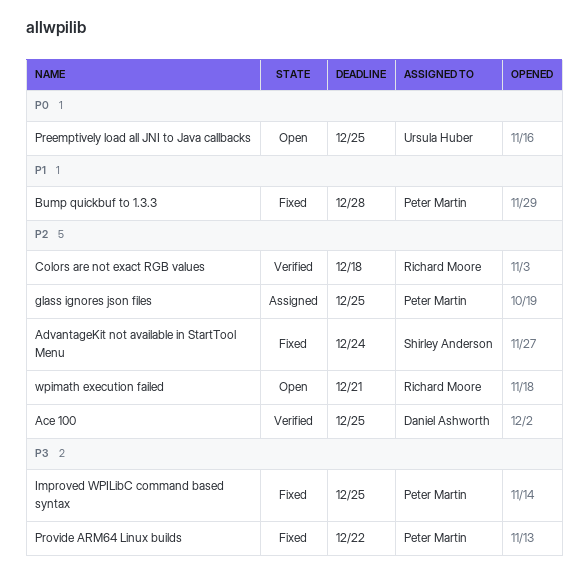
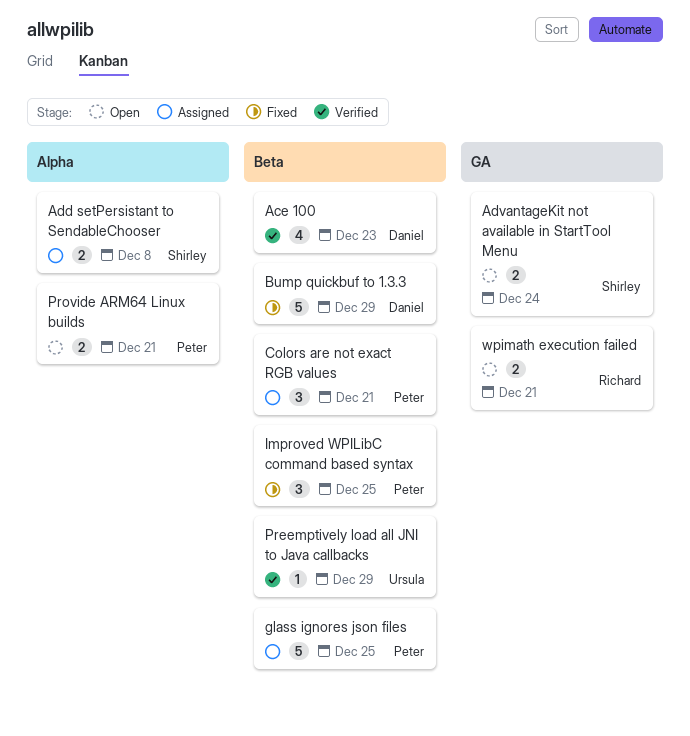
Ace 100, due: Dec 25 -> Dec 23
Add setPersistant to SendableChooser: none -> present
AdvantageKit not available in StartTool Menu, status: Fixed -> Open
Bump quickbuf to 1.3.3, owner: Peter Martin -> Daniel Ashworth
Bump quickbuf to 1.3.3, due: Dec 28 -> Dec 29
Colors are not exact RGB values, status: Verified -> Assigned
Colors are not exact RGB values, owner: Richard Moore -> Peter Martin
Colors are not exact RGB values, due: Dec 18 -> Dec 21
Preemptively load all JNI to Java callbacks, status: Open -> Verified
Preemptively load all JNI to Java callbacks, due: Dec 25 -> Dec 29
Provide ARM64 Linux builds, status: Fixed -> Open
Provide ARM64 Linux builds, due: Dec 22 -> Dec 21

